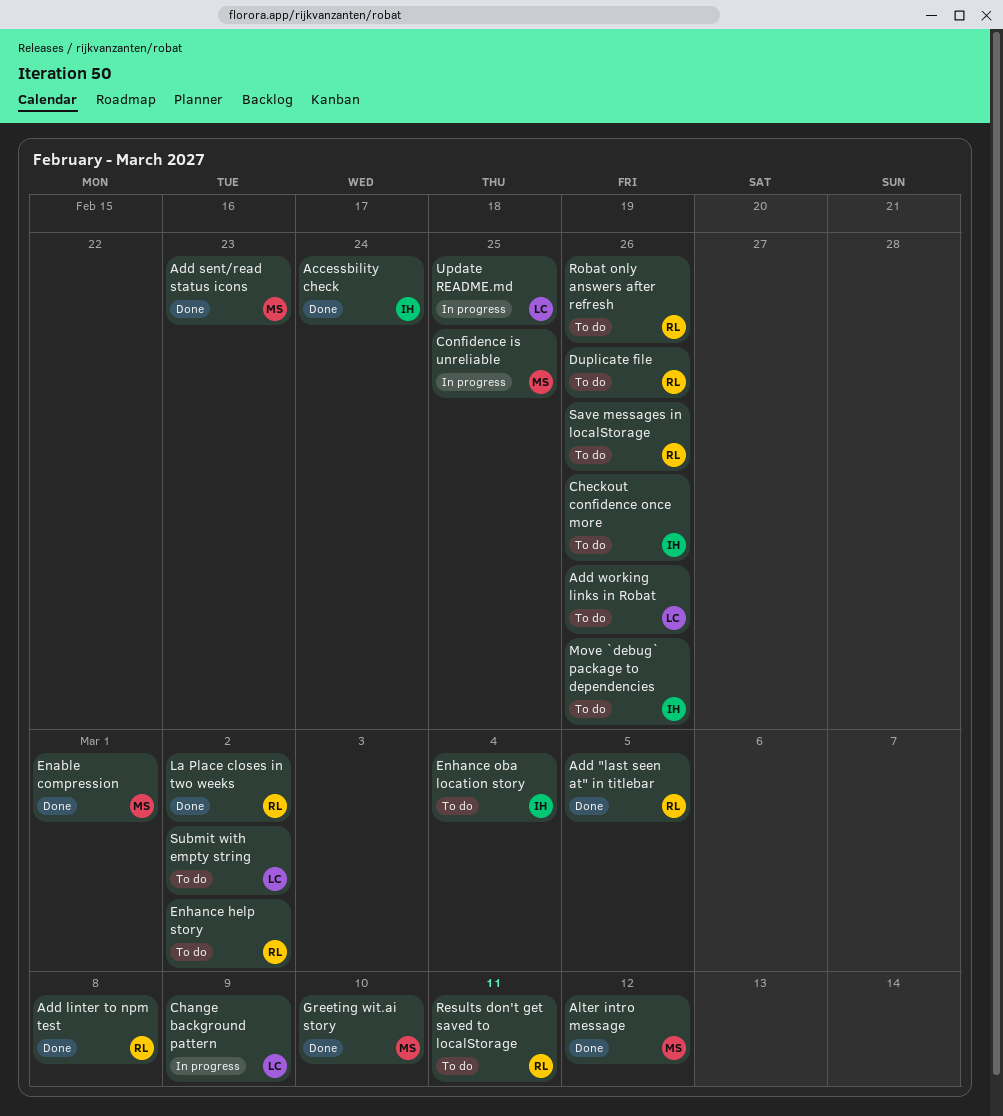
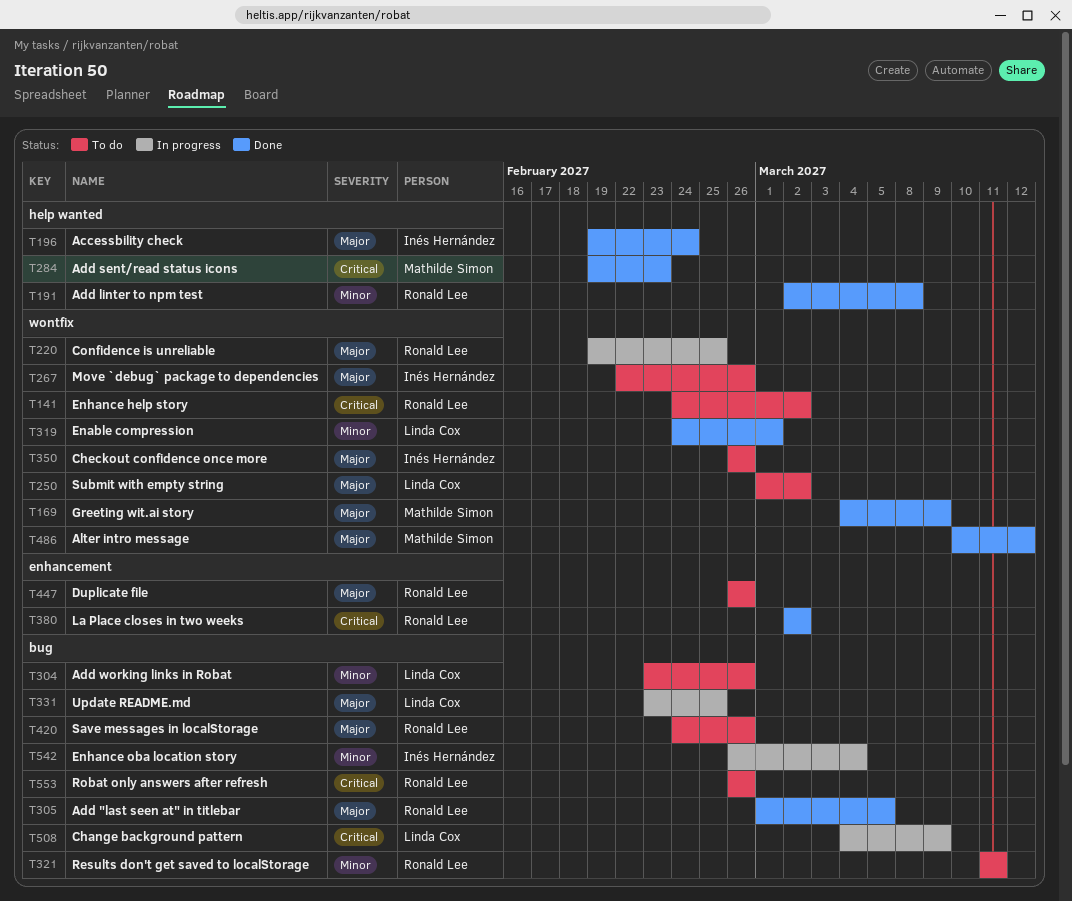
Confidence is unreliable, owner: Mathilde Simon -> Ronald Lee
Enable compression, owner: Mathilde Simon -> Linda Cox
Enhance oba location story, status: To do -> In progress
Greeting wit.ai story, due: Mar 10 -> Mar 9

